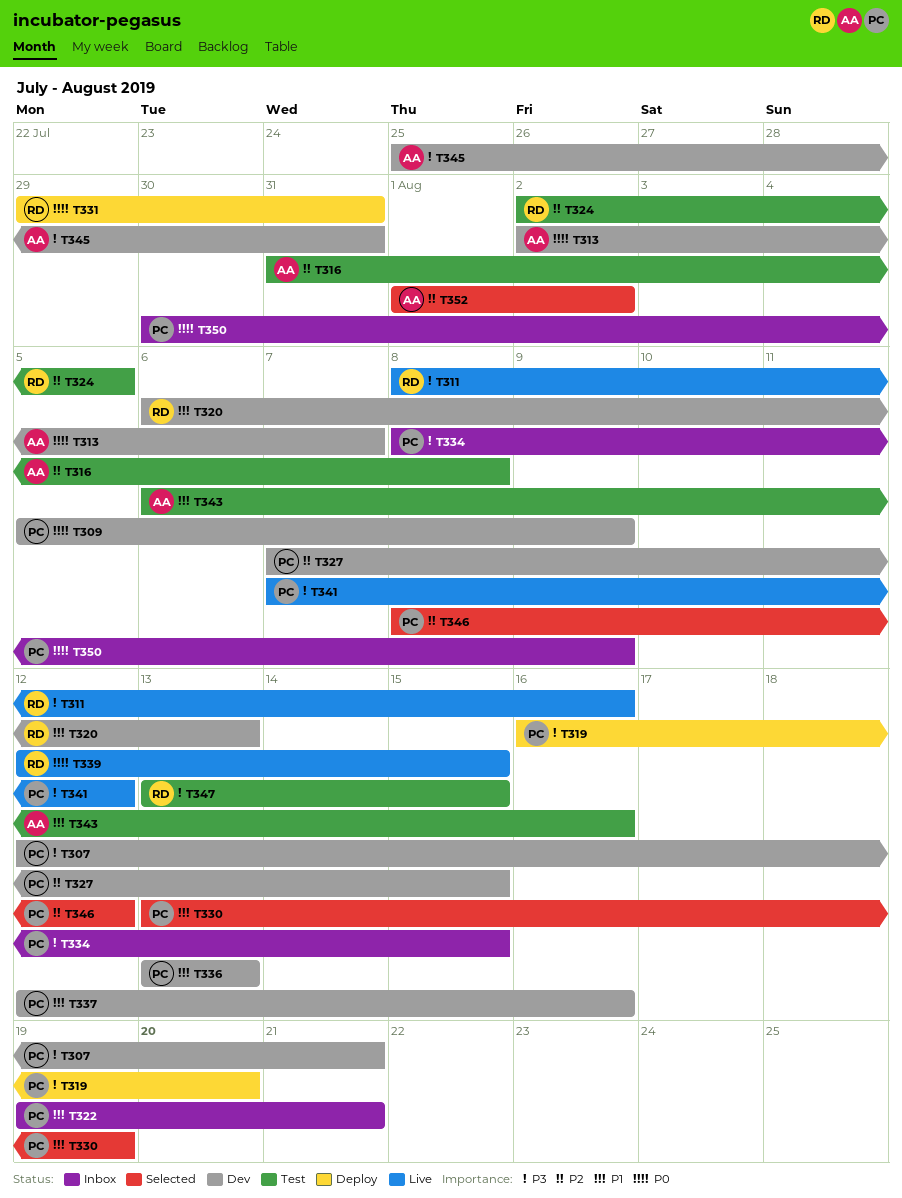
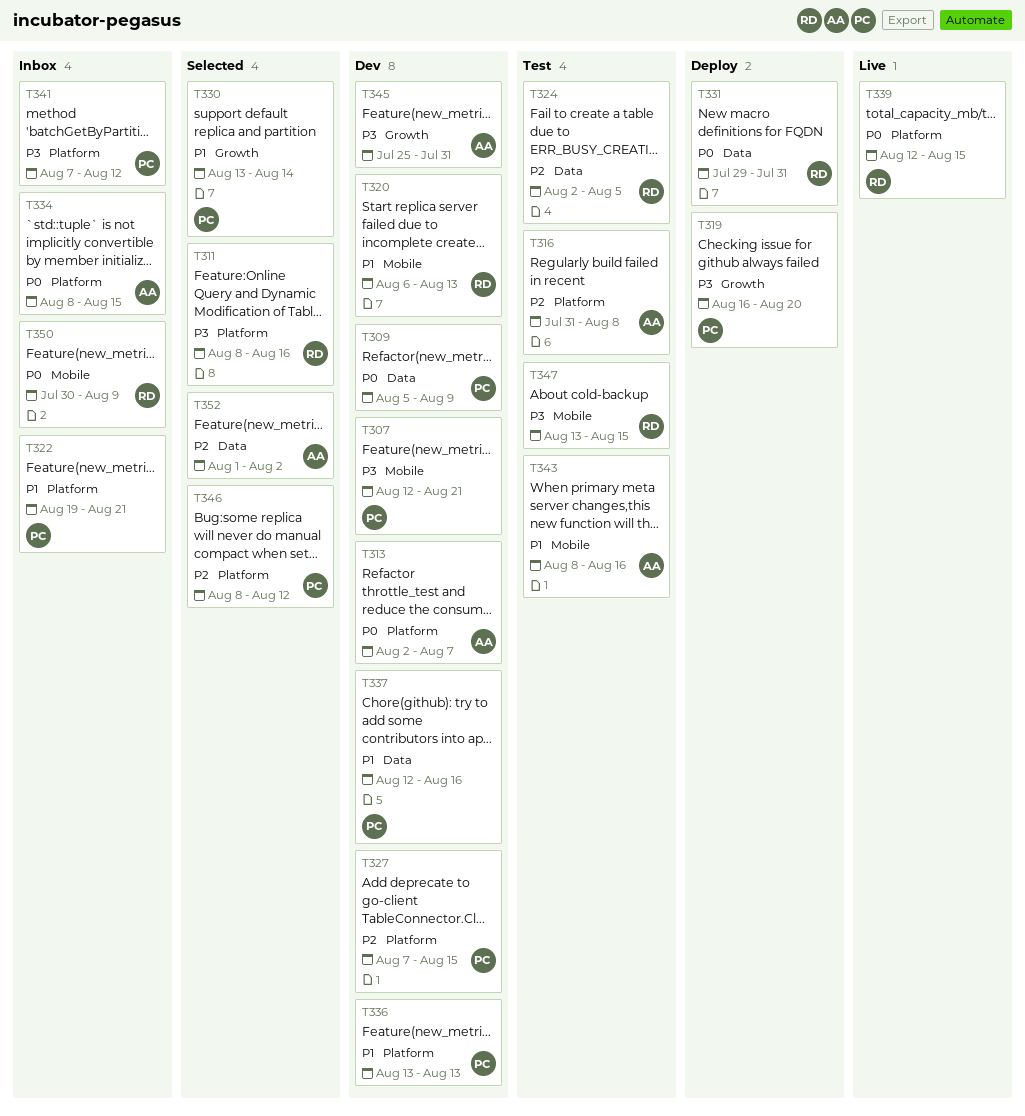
T311, status: Live -> Selected
T330, due: Aug 19 -> Aug 14
T334, owner: PC -> AA
T334, priority: P3 -> P0
T341, status: Live -> Inbox
T343, start: Aug 6 -> Aug 8
T350, owner: PC -> RD

